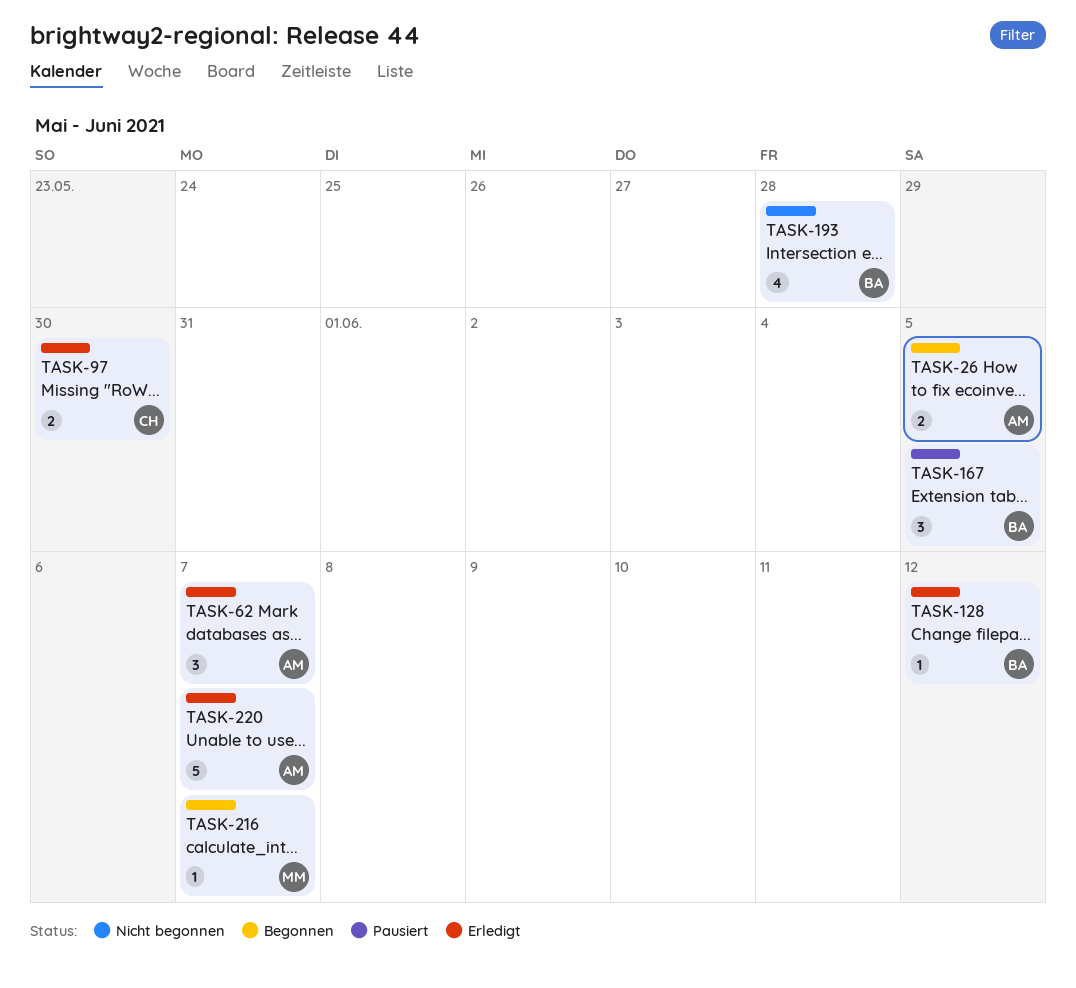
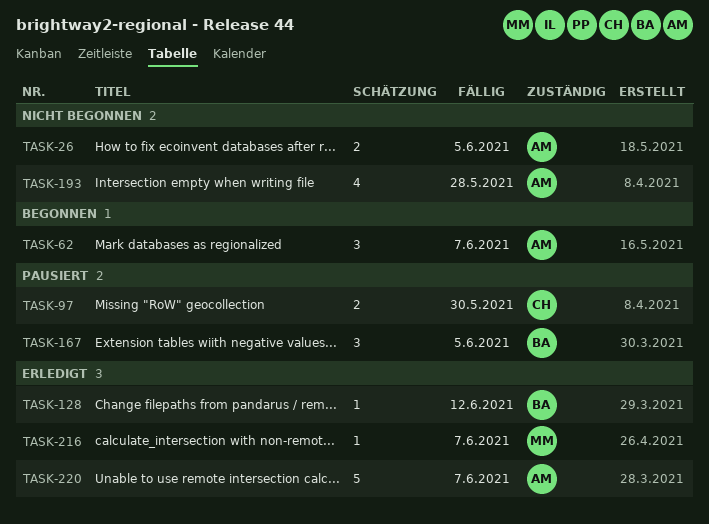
TASK-26, status: Begonnen -> Nicht begonnen
TASK-62, status: Erledigt -> Begonnen
TASK-97, status: Erledigt -> Pausiert
TASK-193, owner: BA -> AM
TASK-216, status: Begonnen -> Erledigt

